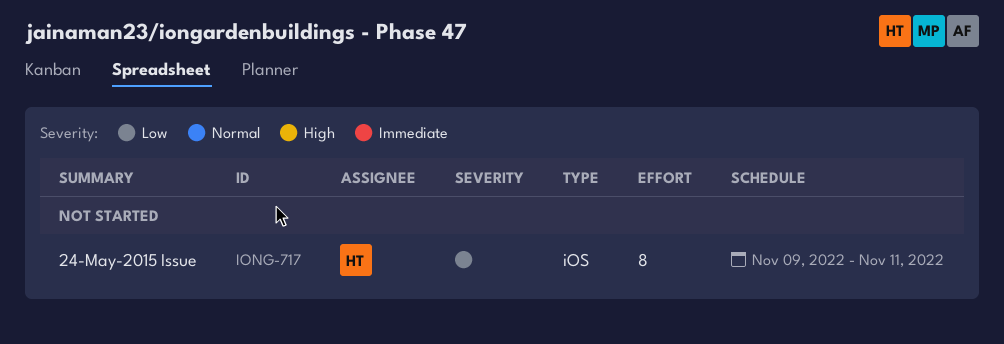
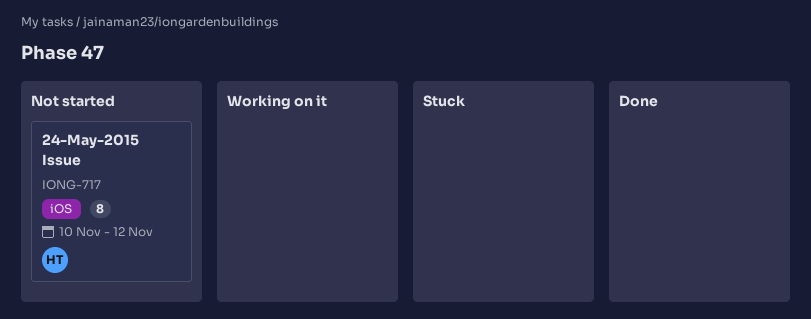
IONG-717, start: Nov 9 -> Nov 10
IONG-717, due: Nov 11 -> Nov 12

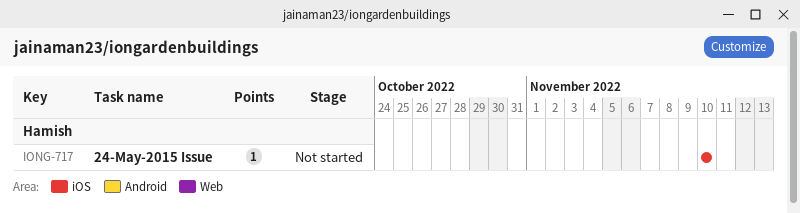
IONG-717, estimate: 8 -> 1
IONG-717, due: Nov 12 -> Nov 10

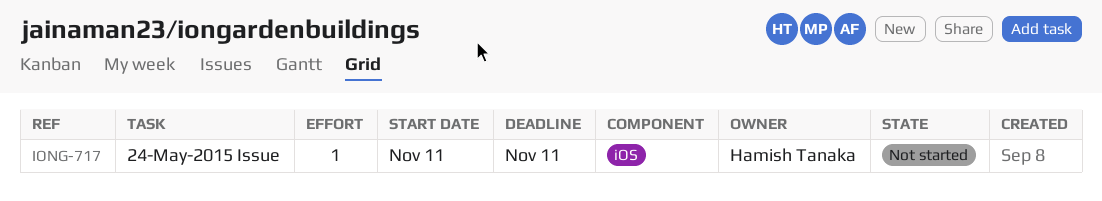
IONG-717, start: Nov 10 -> Nov 11
IONG-717, due: Nov 10 -> Nov 11

